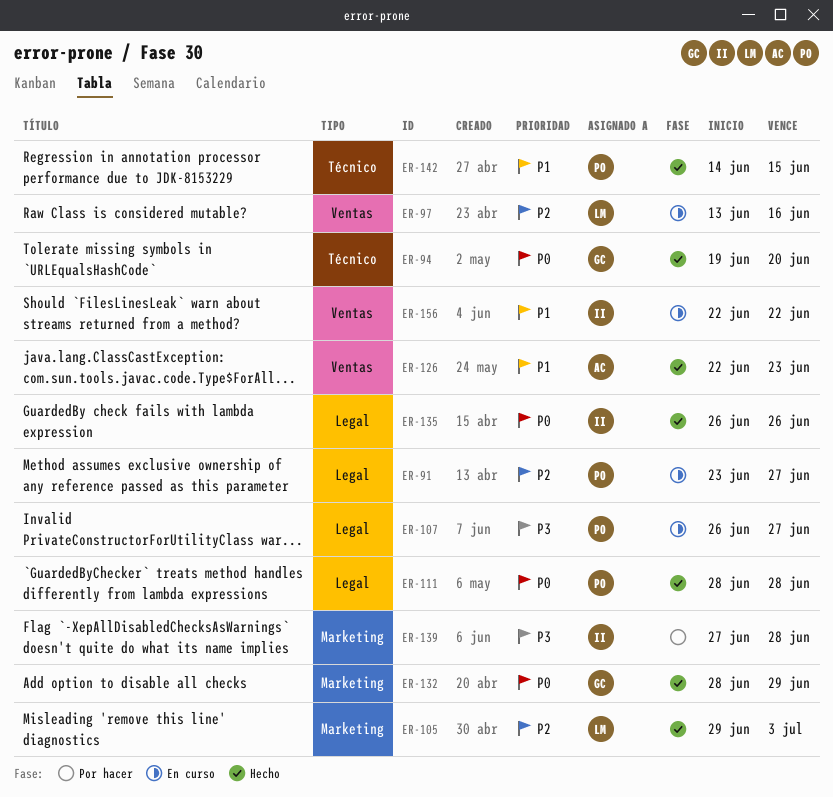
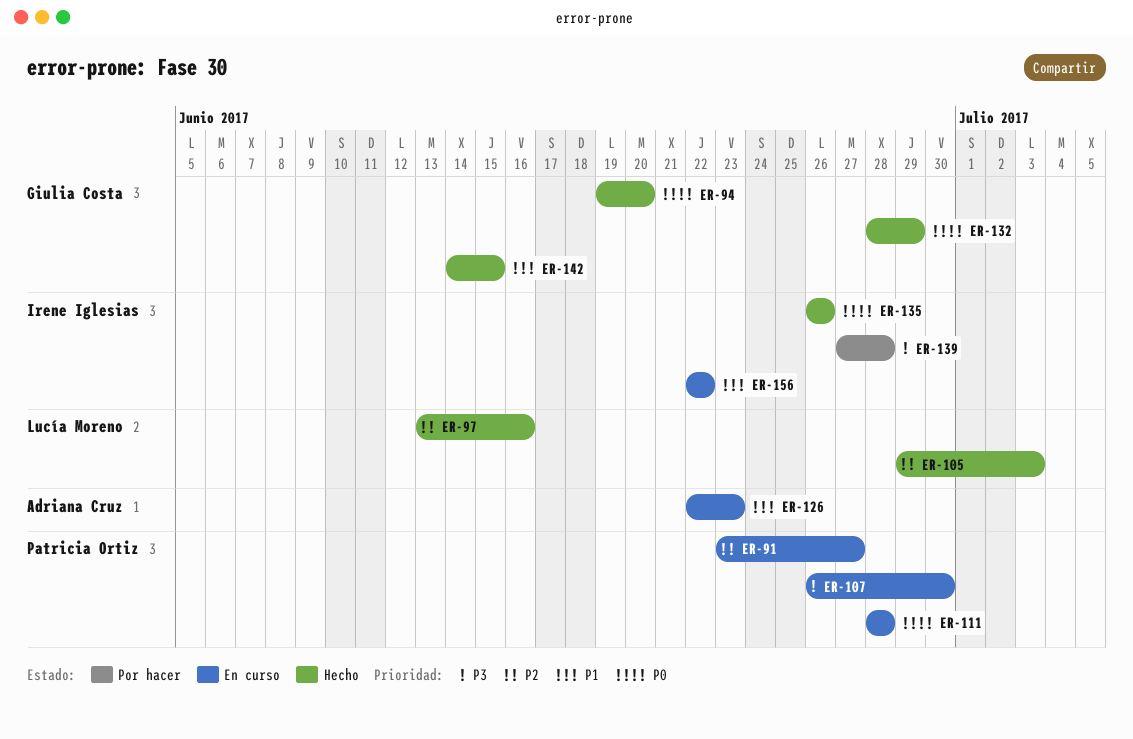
ER-97, status: En curso -> Hecho
ER-107, due: Jun 27 -> Jun 30
ER-111, status: Hecho -> En curso
ER-126, status: Hecho -> En curso
ER-142, owner: Patricia Ortiz -> Giulia Costa

